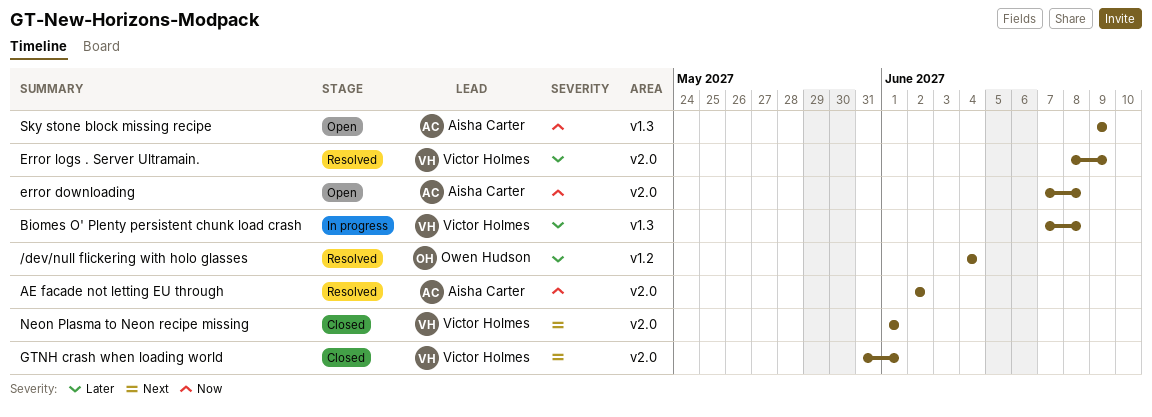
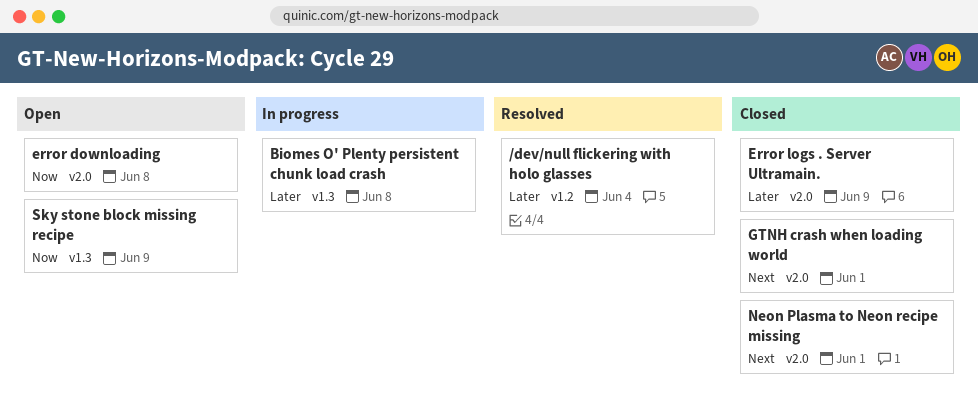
AE facade not letting EU through: present -> none
Error logs . Server Ultramain., status: Resolved -> Closed

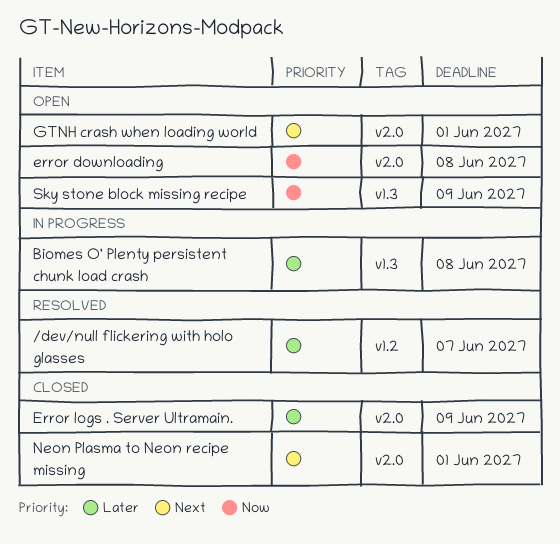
/dev/null flickering with holo glasses, due: Jun 4 -> Jun 7
GTNH crash when loading world, status: Closed -> Open

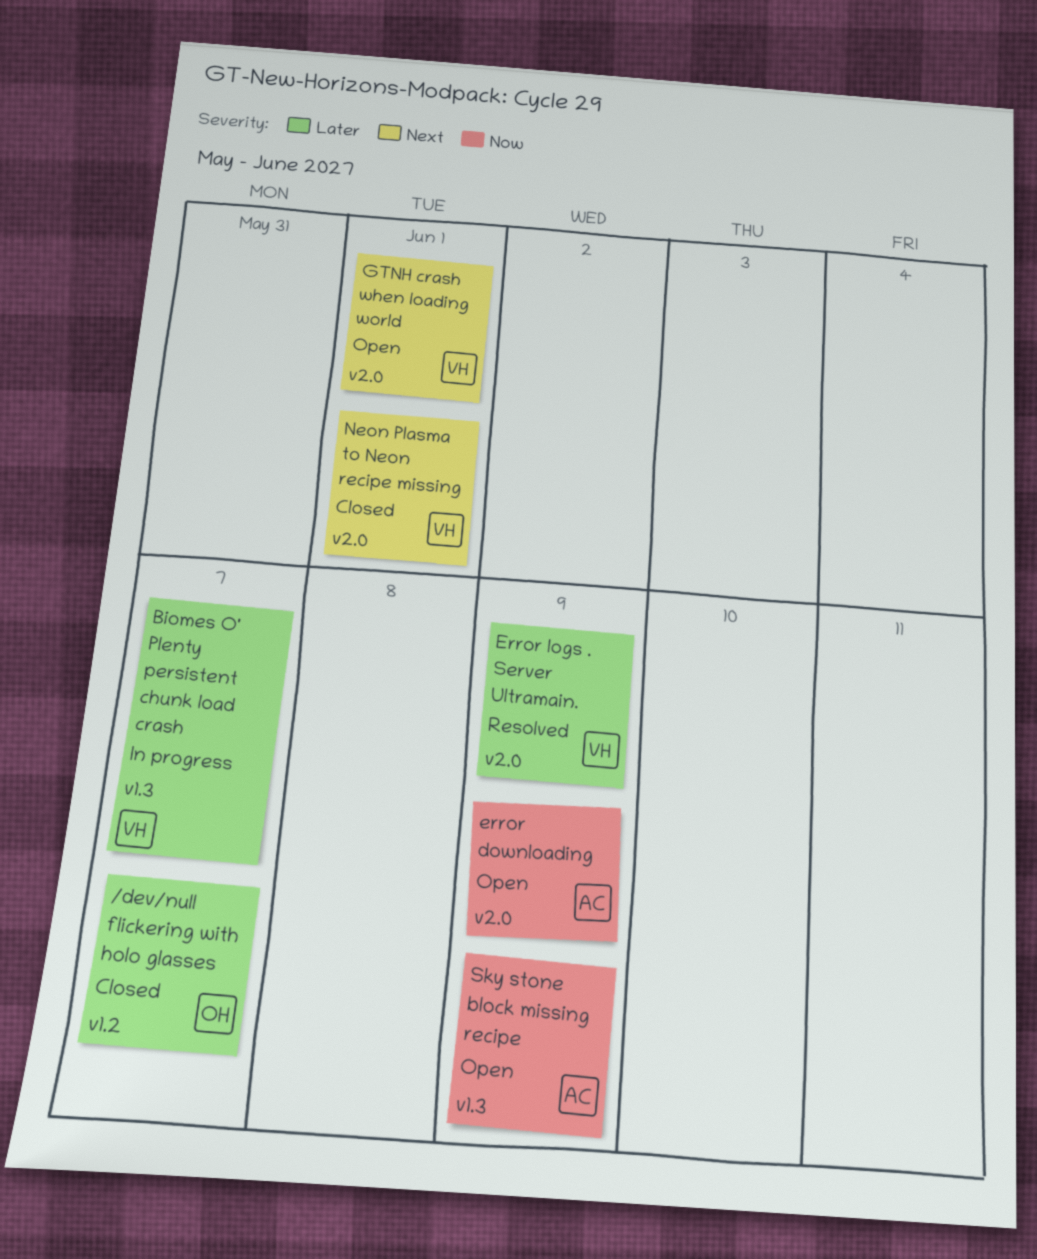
/dev/null flickering with holo glasses, status: Resolved -> Closed
Biomes O' Plenty persistent chunk load crash, due: Jun 8 -> Jun 7
error downloading, due: Jun 8 -> Jun 9
Error logs . Server Ultramain., status: Closed -> Resolved

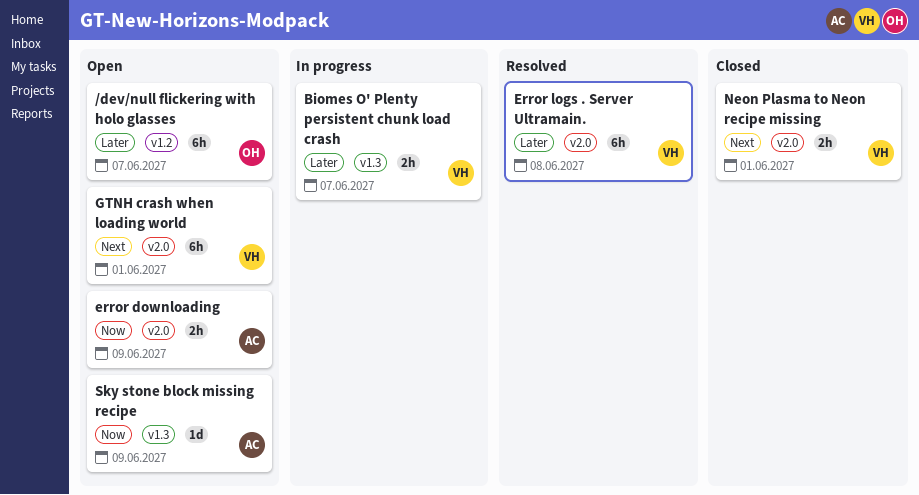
/dev/null flickering with holo glasses, status: Closed -> Open
Error logs . Server Ultramain., due: Jun 9 -> Jun 8

